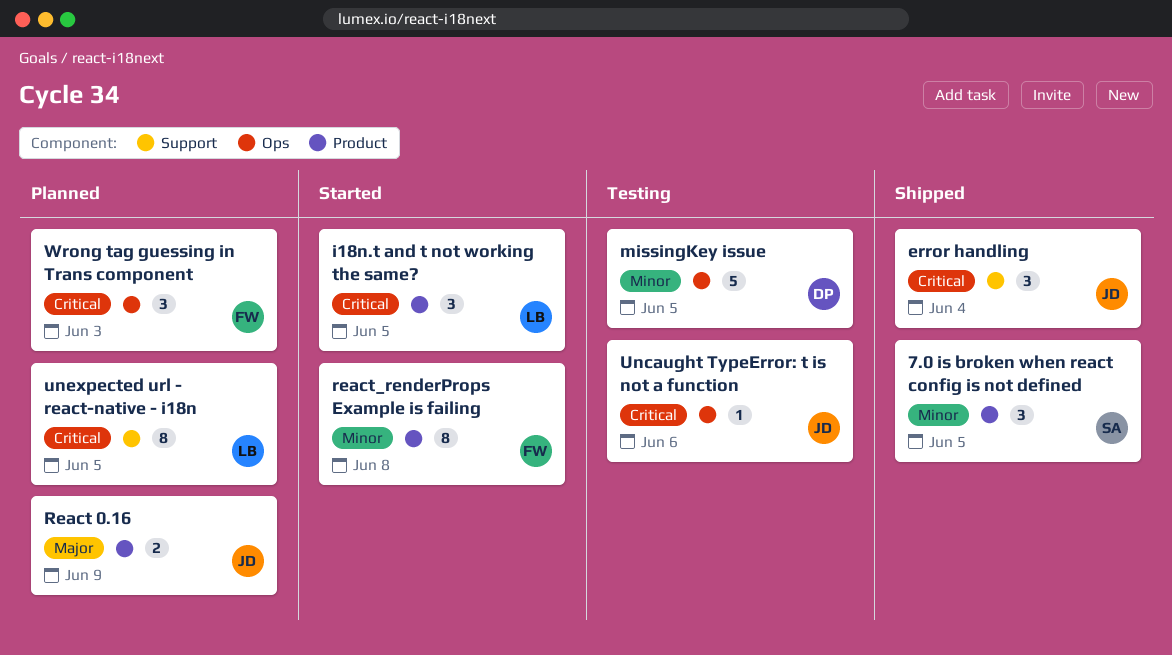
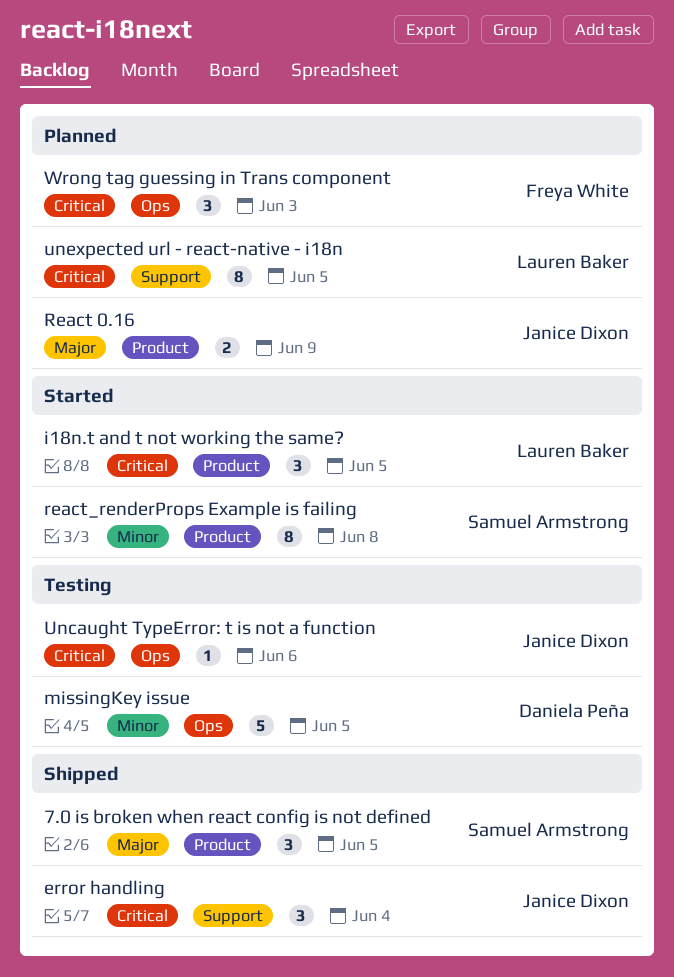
7.0 is broken when react config is not defined, priority: Minor -> Major
react_renderProps Example is failing, owner: Freya White -> Samuel Armstrong

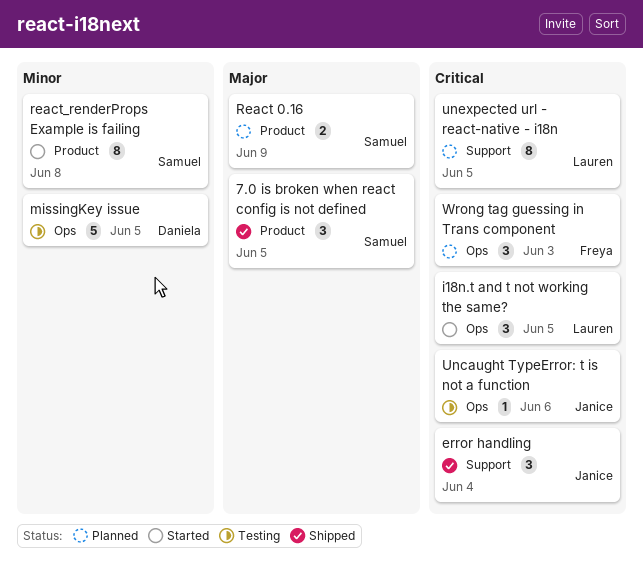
i18n.t and t not working the same?, label: Product -> Ops
React 0.16, owner: Janice Dixon -> Samuel Armstrong

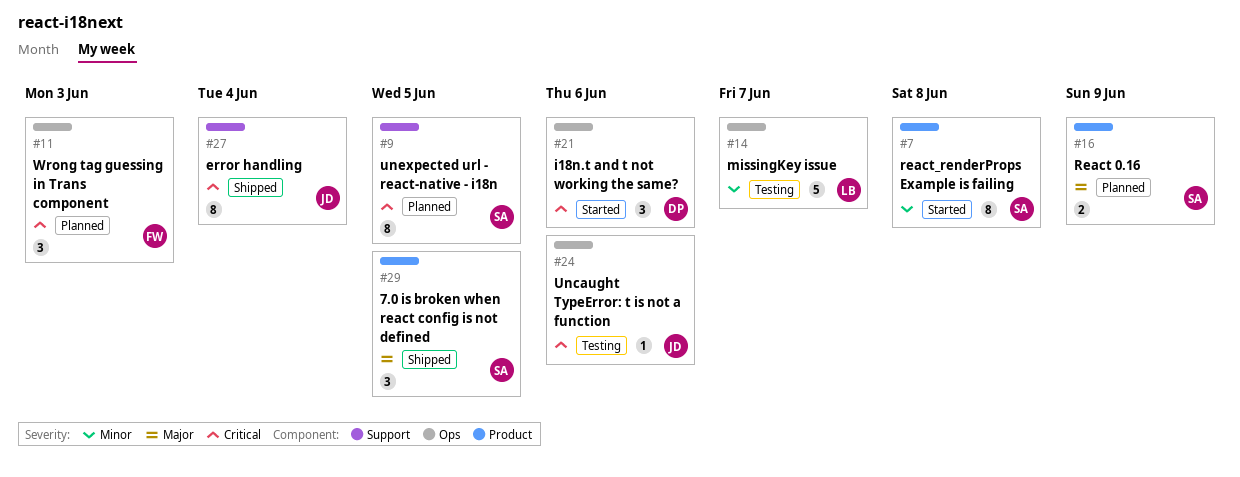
error handling, estimate: 3 -> 8
i18n.t and t not working the same?, owner: Lauren -> Daniela
i18n.t and t not working the same?, due: Jun 5 -> Jun 6
missingKey issue, owner: Daniela -> Lauren
missingKey issue, due: Jun 5 -> Jun 7
unexpected url - react-native - i18n, owner: Lauren -> Samuel

